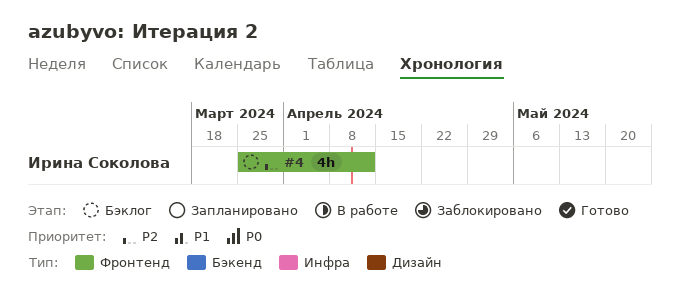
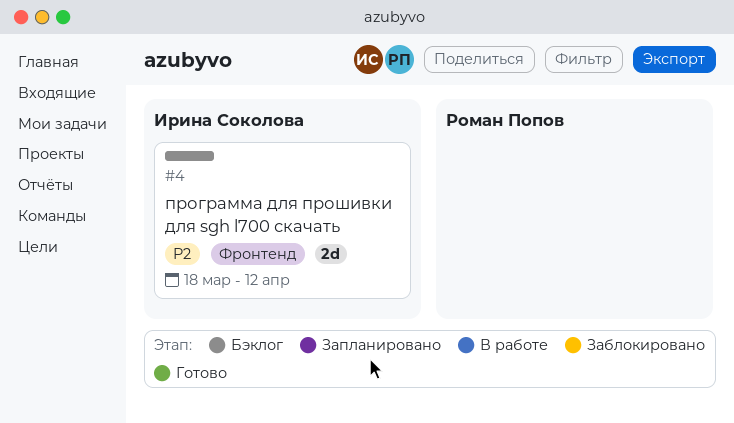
#4, estimate: 4h -> 2d
#4, start: Mar 25 -> Mar 18

